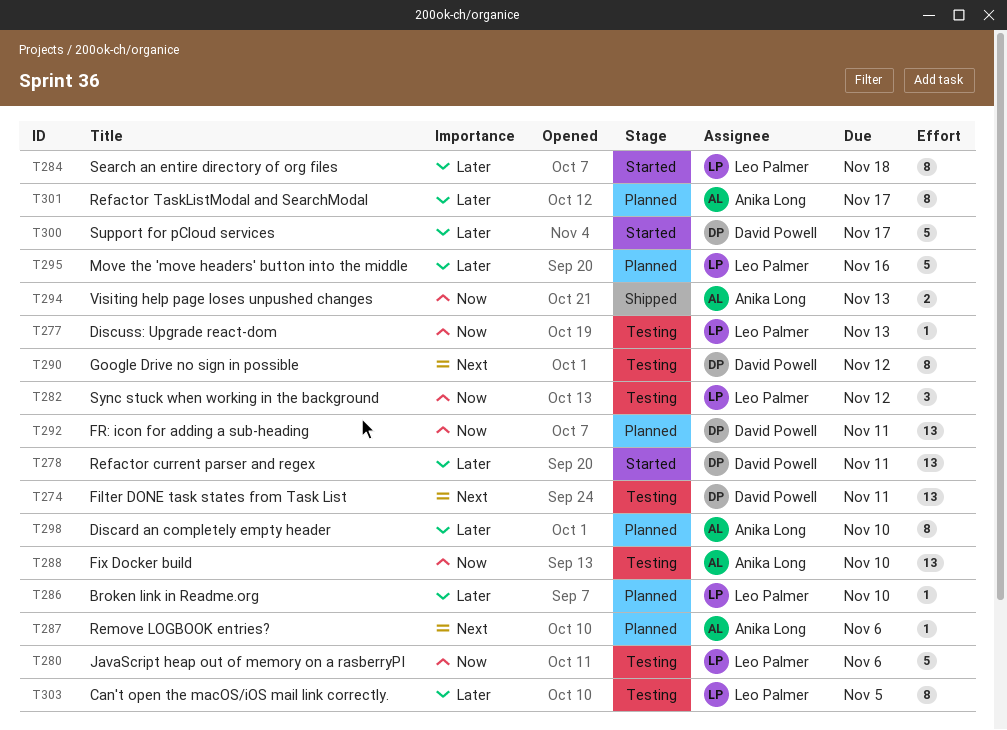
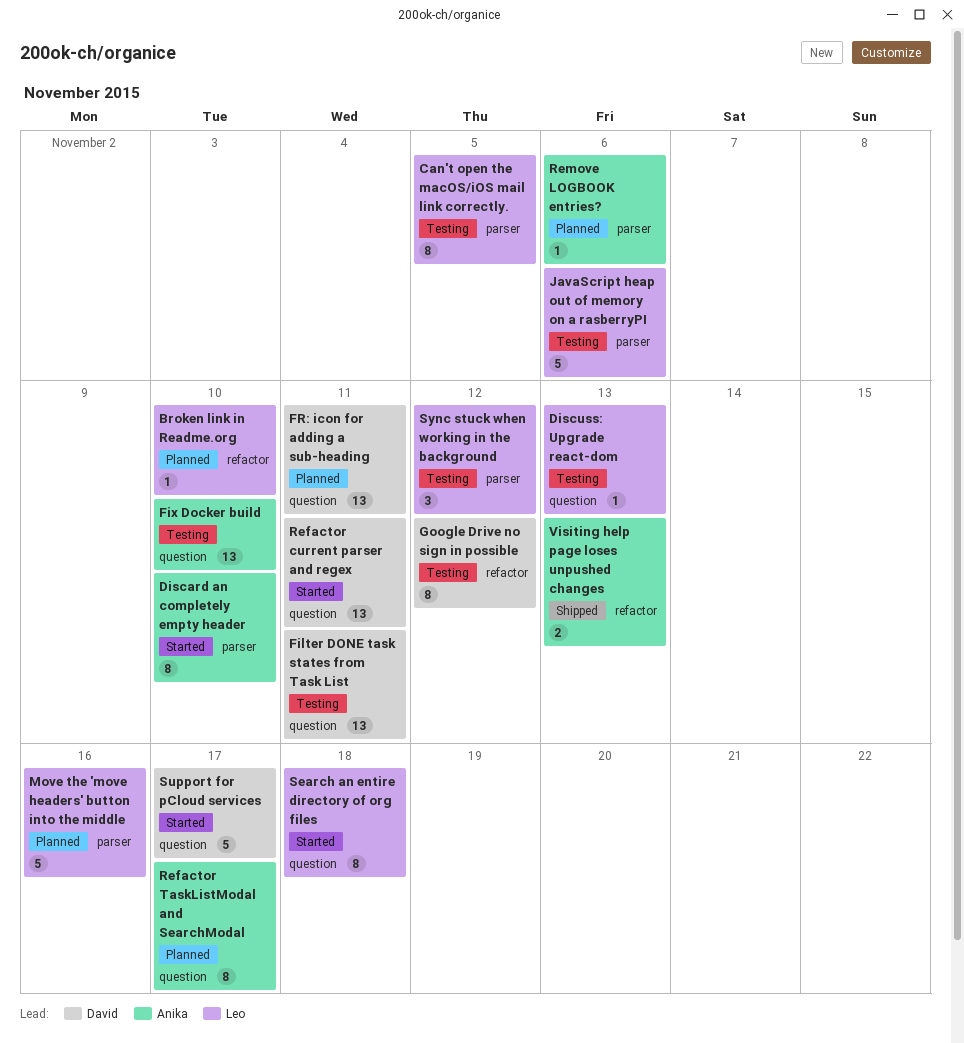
Discard an completely empty header, status: Planned -> Started

